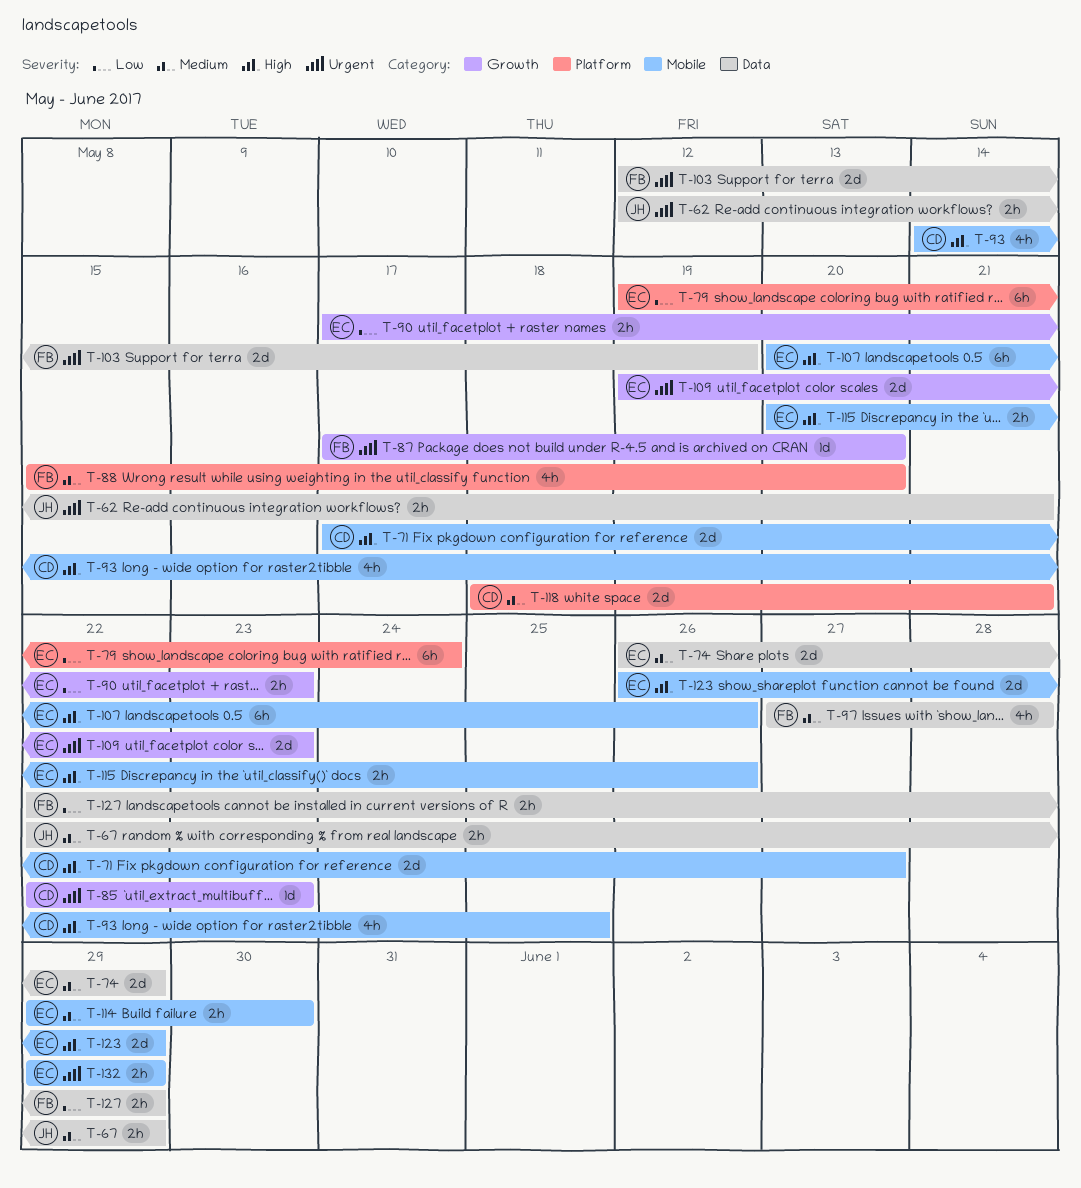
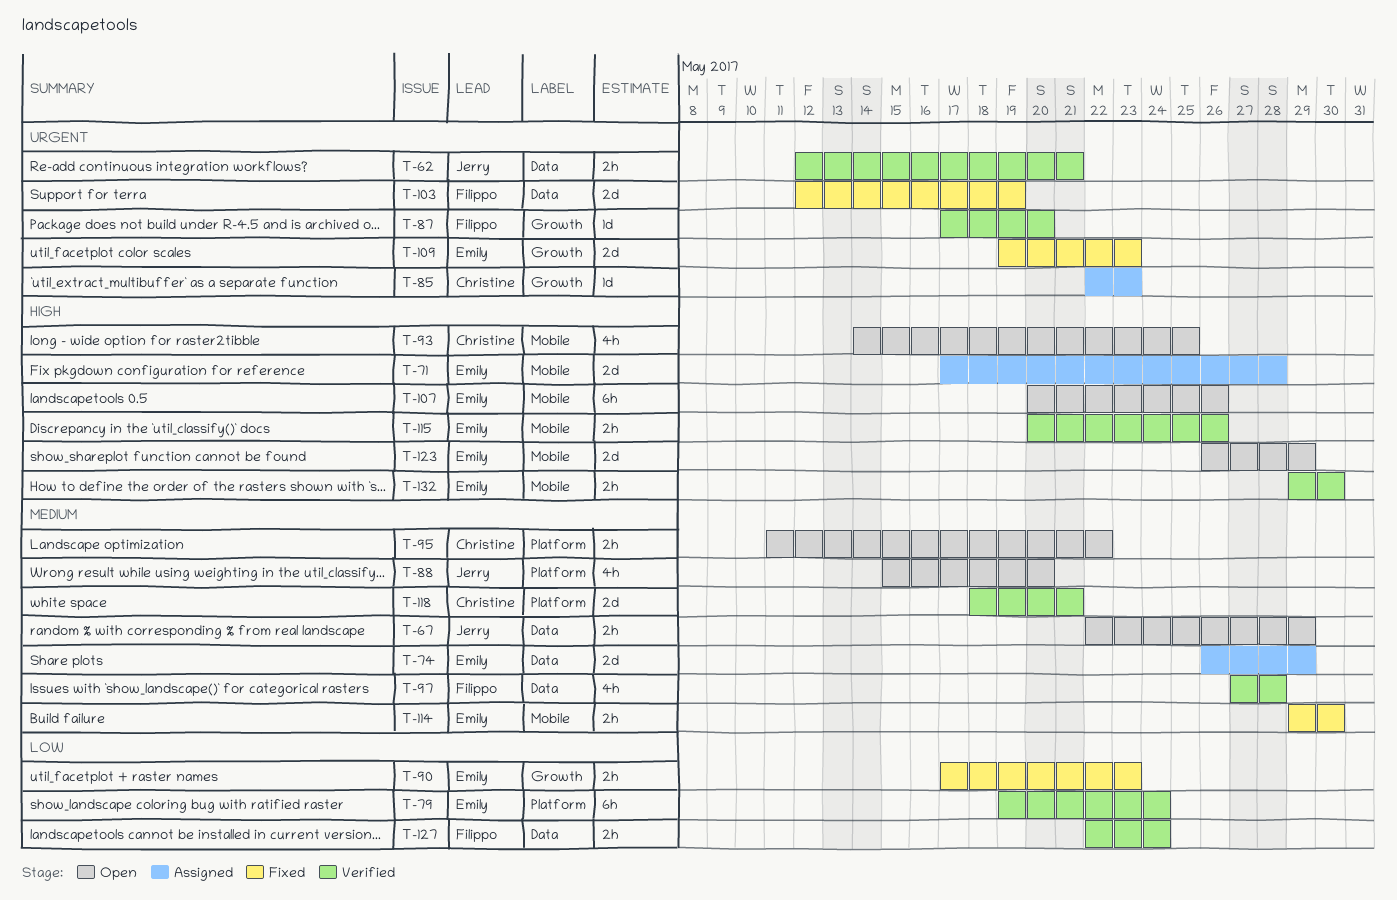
T-71, owner: Christine -> Emily
T-71, due: May 27 -> May 28
T-88, owner: Filippo -> Jerry
T-95: none -> present
T-127, due: May 29 -> May 24
T-132, priority: Urgent -> High
T-132, due: May 29 -> May 30

